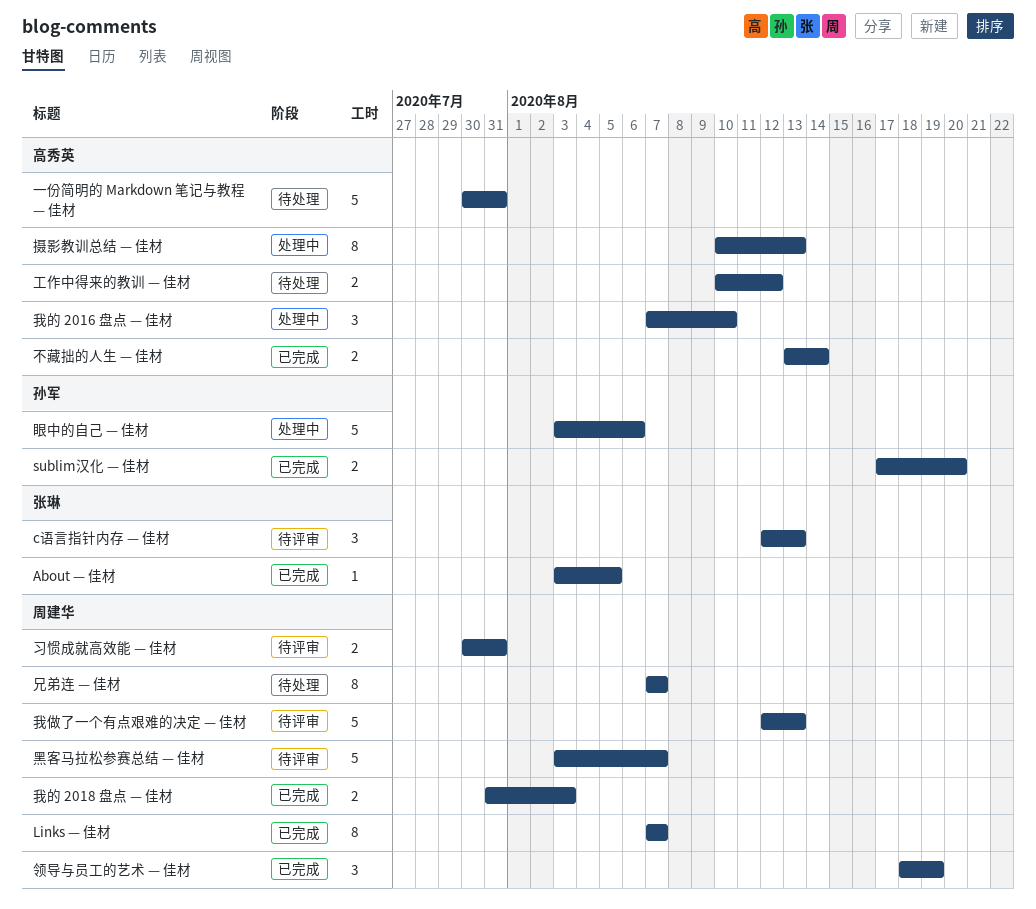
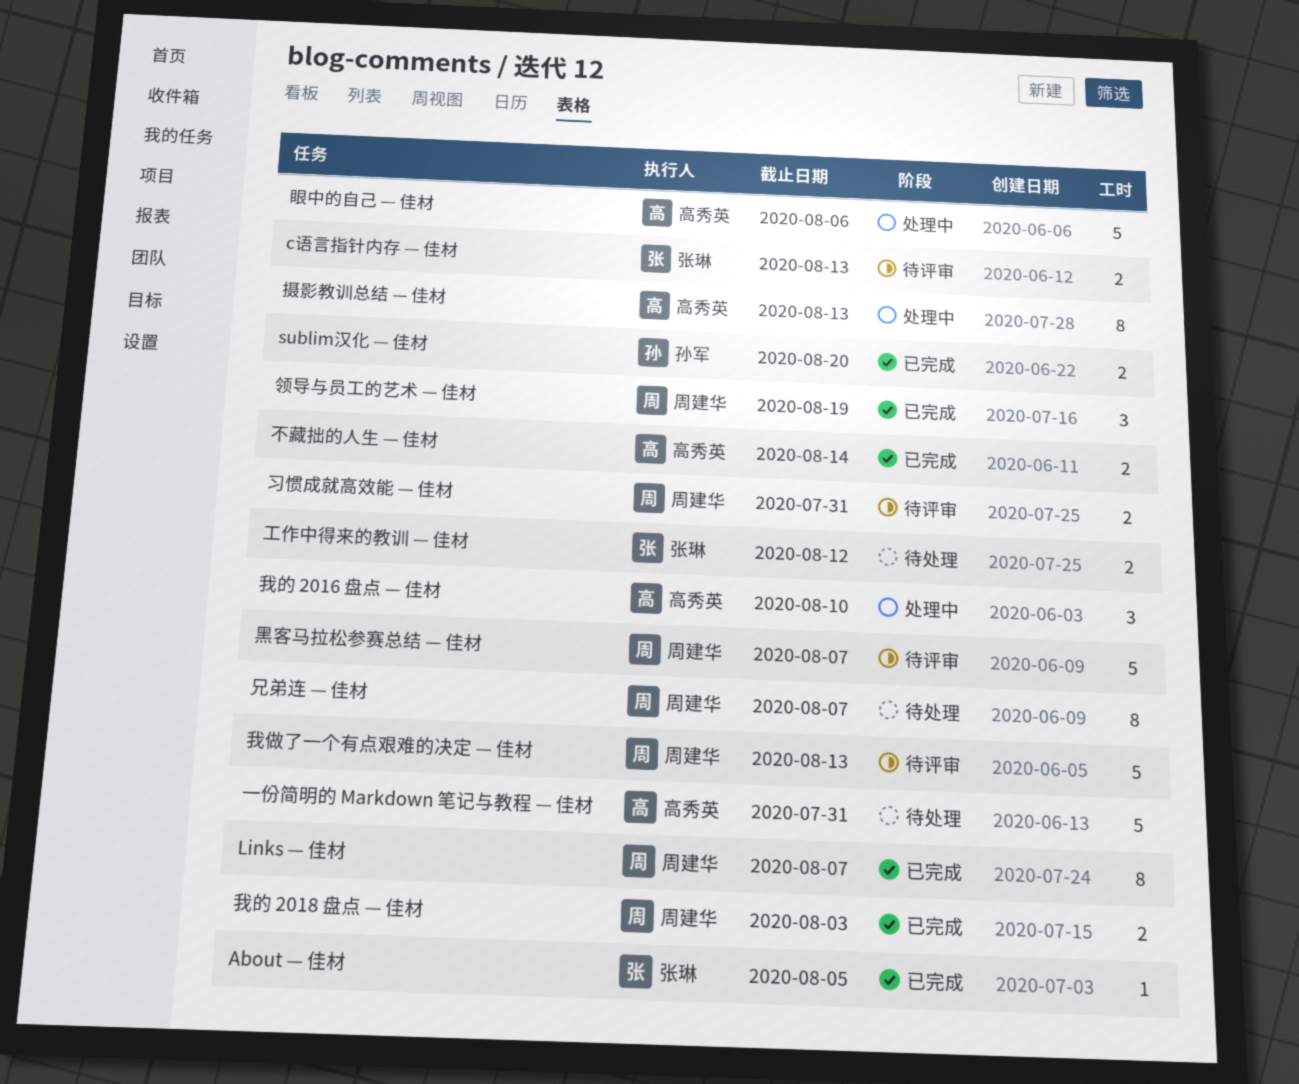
c语言指针内存 — 佳材, estimate: 3 -> 2
工作中得来的教训 — 佳材, owner: 高秀英 -> 张琳
眼中的自己 — 佳材, owner: 孙军 -> 高秀英

